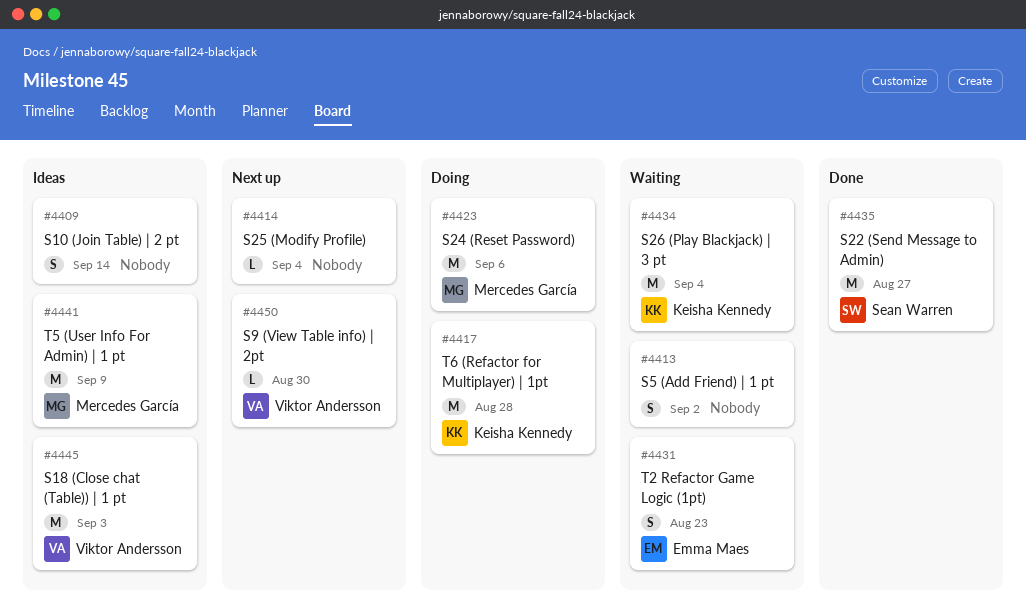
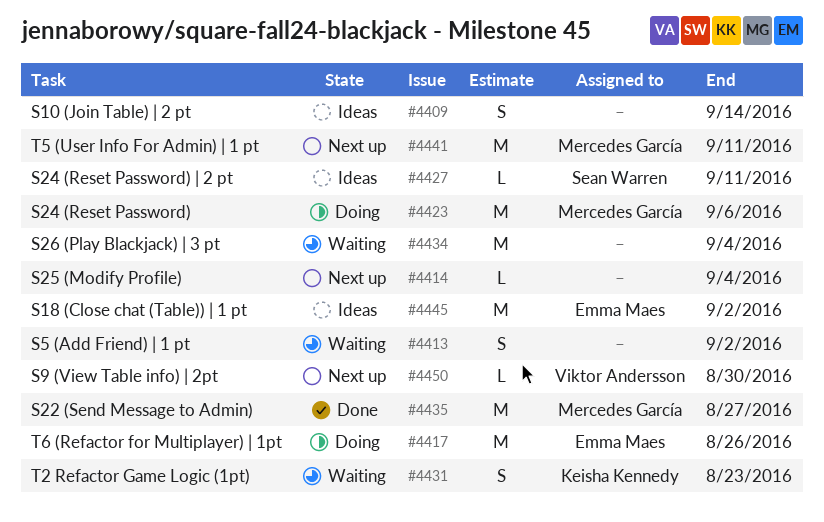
#4417, owner: Keisha Kennedy -> Emma Maes
#4417, due: Aug 28 -> Aug 26
#4427: none -> present
#4431, owner: Emma Maes -> Keisha Kennedy
#4434, owner: Keisha Kennedy -> none
#4435, owner: Sean Warren -> Mercedes García
#4441, status: Ideas -> Next up
#4441, due: Sep 9 -> Sep 11
#4445, owner: Viktor Andersson -> Emma Maes
#4445, due: Sep 3 -> Sep 2

